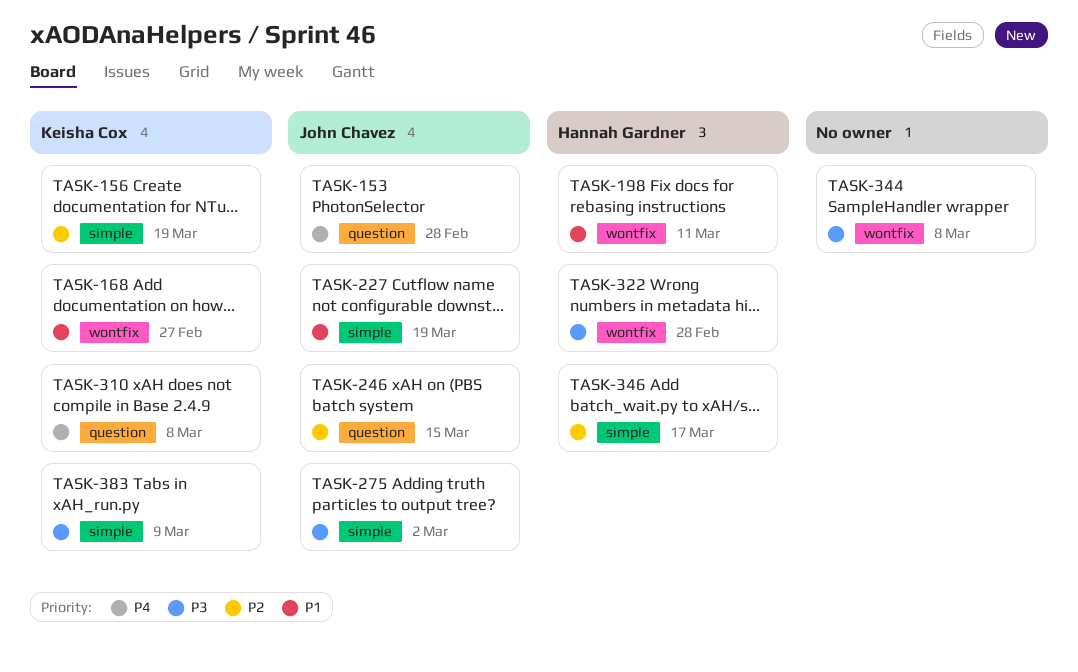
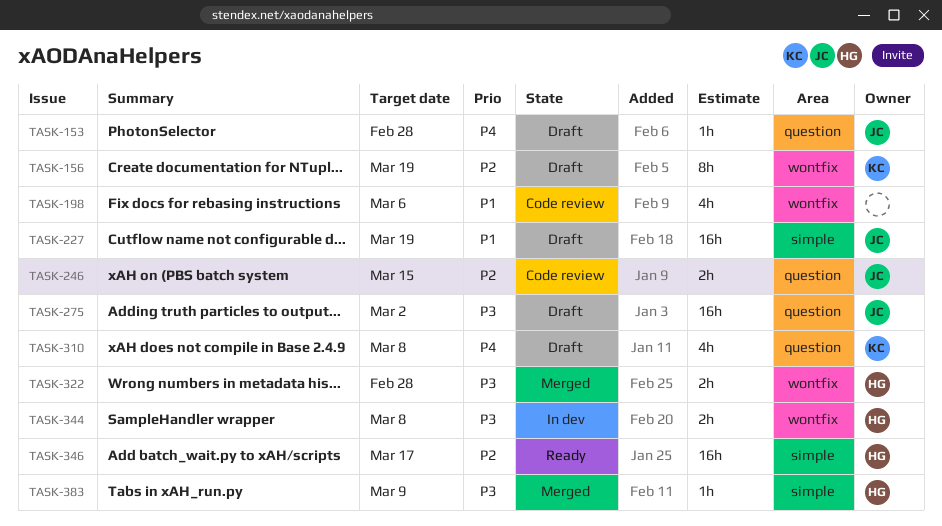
TASK-156, label: simple -> wontfix
TASK-168: present -> none
TASK-198, owner: Hannah Gardner -> none
TASK-198, due: Mar 11 -> Mar 6
TASK-275, label: simple -> question
TASK-344, owner: none -> Hannah Gardner
TASK-383, owner: Keisha Cox -> Hannah Gardner

